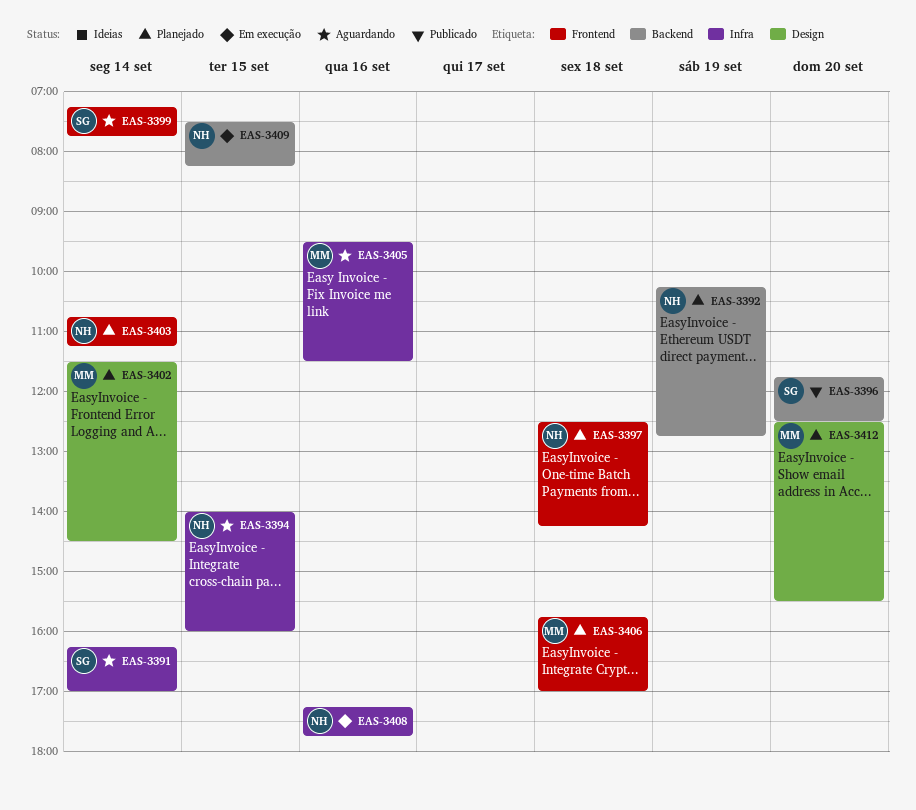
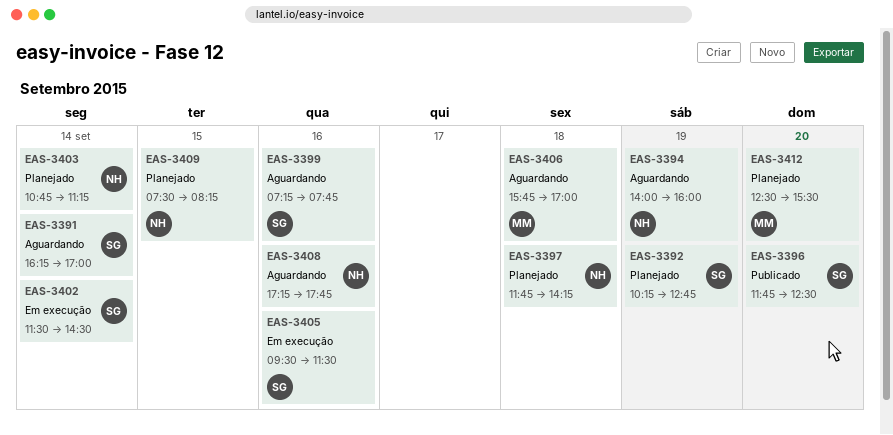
EAS-3392, owner: NH -> SG
EAS-3394, day: Sep 15 -> Sep 19
EAS-3397, begins: 12:30 -> 11:45
EAS-3399, day: Sep 14 -> Sep 16
EAS-3402, status: Planejado -> Em execução
EAS-3402, owner: MM -> SG
EAS-3405, status: Aguardando -> Em execução
EAS-3405, owner: MM -> SG
EAS-3406, status: Planejado -> Aguardando
EAS-3408, status: Em execução -> Aguardando
EAS-3409, status: Em execução -> Planejado

